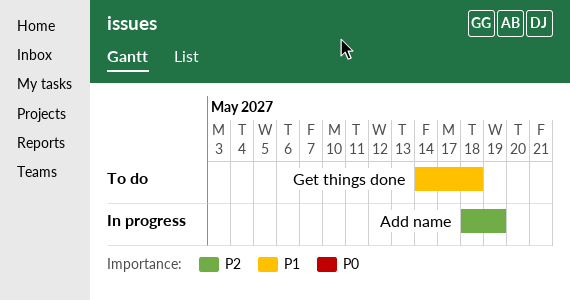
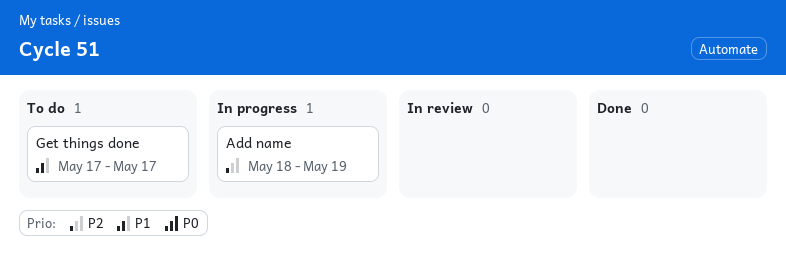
Get things done, start: May 14 -> May 17
Get things done, due: May 18 -> May 17

